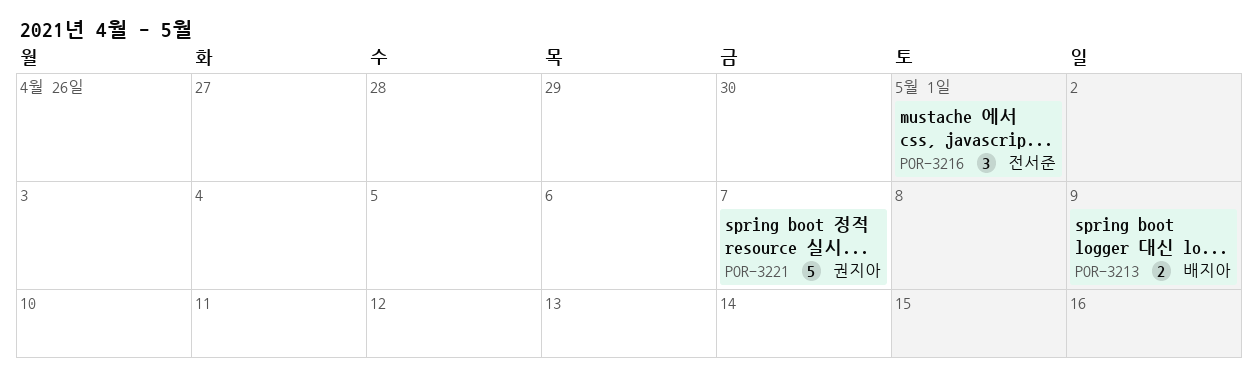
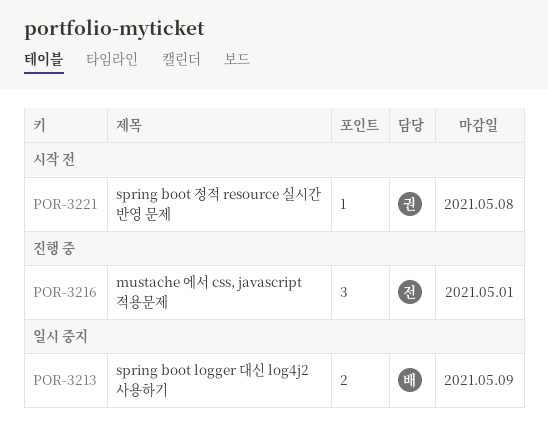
POR-3221, estimate: 5 -> 1
POR-3221, due: May 7 -> May 8

